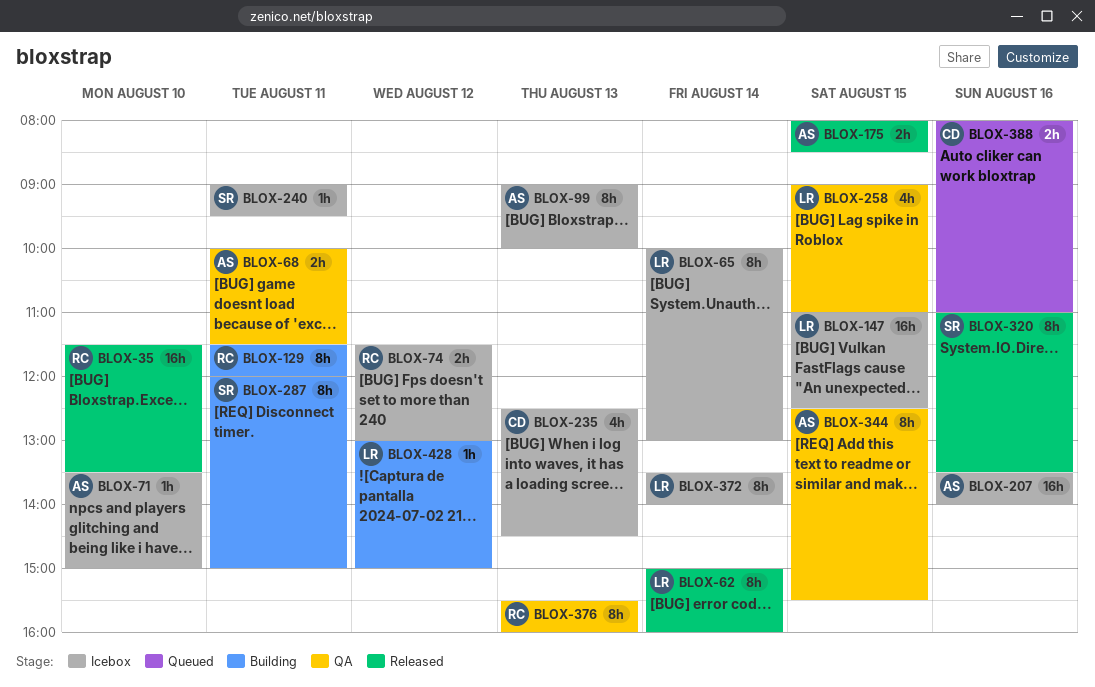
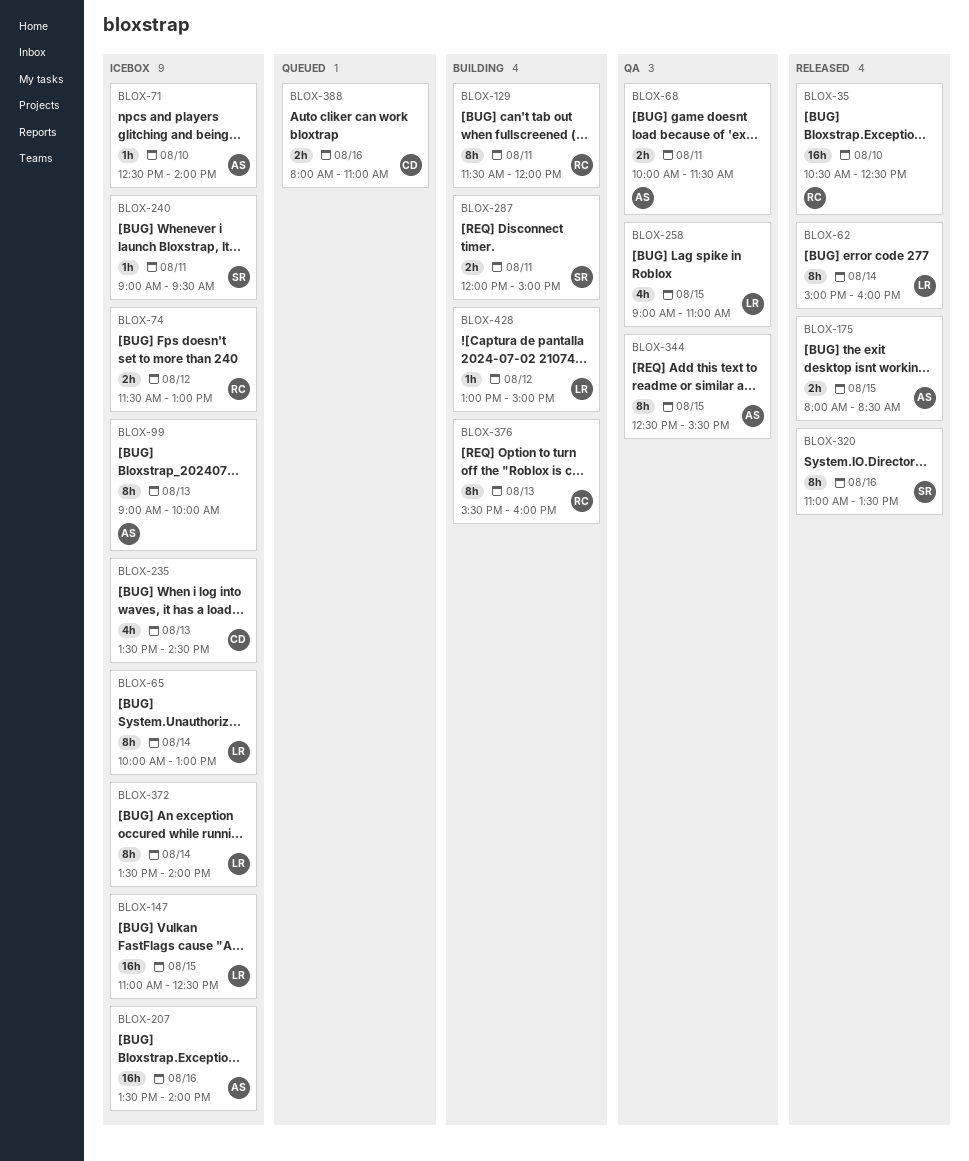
BLOX-35, begins: 11:30 -> 10:30
BLOX-35, ends: 13:30 -> 12:30
BLOX-71, begins: 13:30 -> 12:30
BLOX-71, ends: 15:00 -> 14:00
BLOX-235, begins: 12:30 -> 13:30
BLOX-287, estimate: 8h -> 2h
BLOX-376, status: QA -> Building

